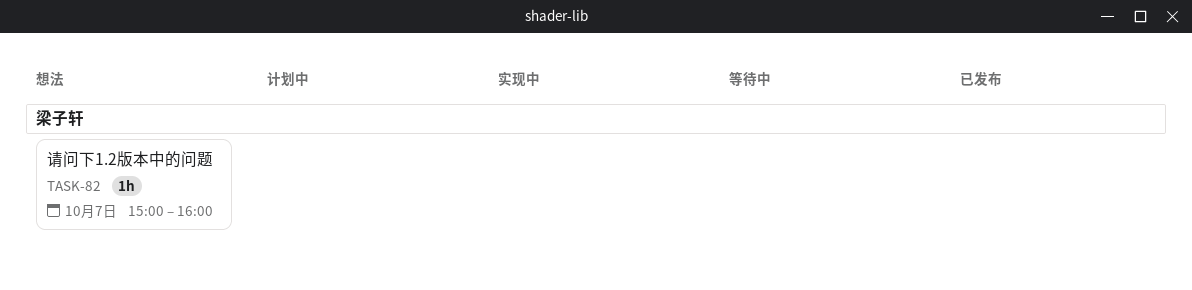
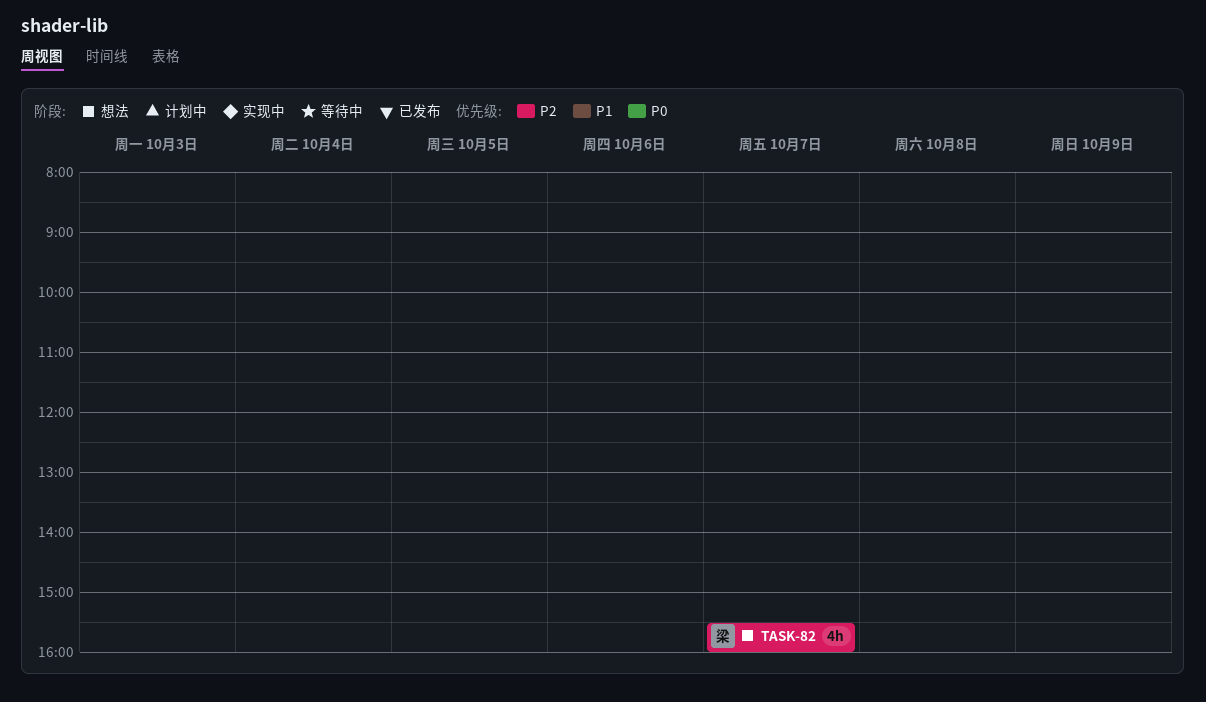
TASK-82, estimate: 1h -> 4h
TASK-82, begins: 15:00 -> 15:30

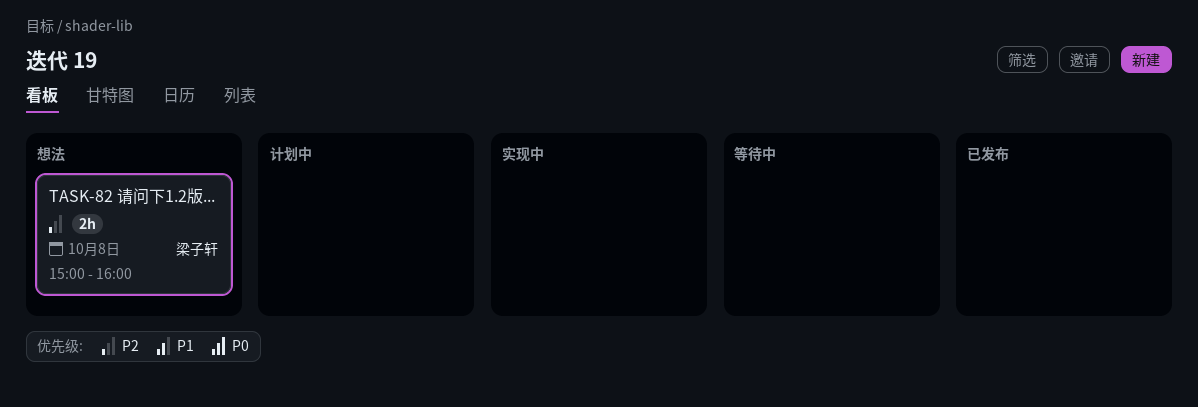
TASK-82, estimate: 4h -> 2h
TASK-82, day: Oct 7 -> Oct 8
TASK-82, begins: 15:30 -> 15:00

